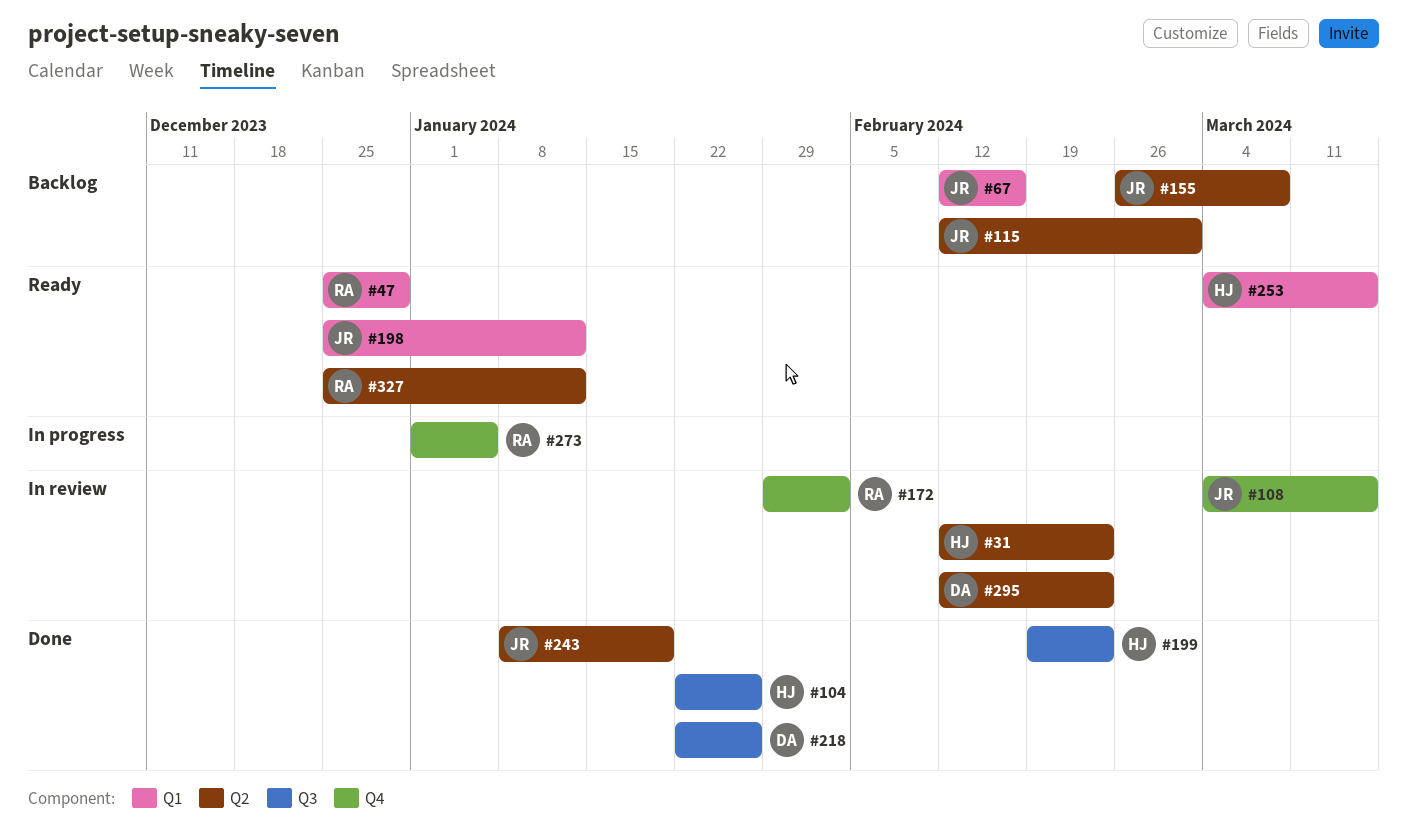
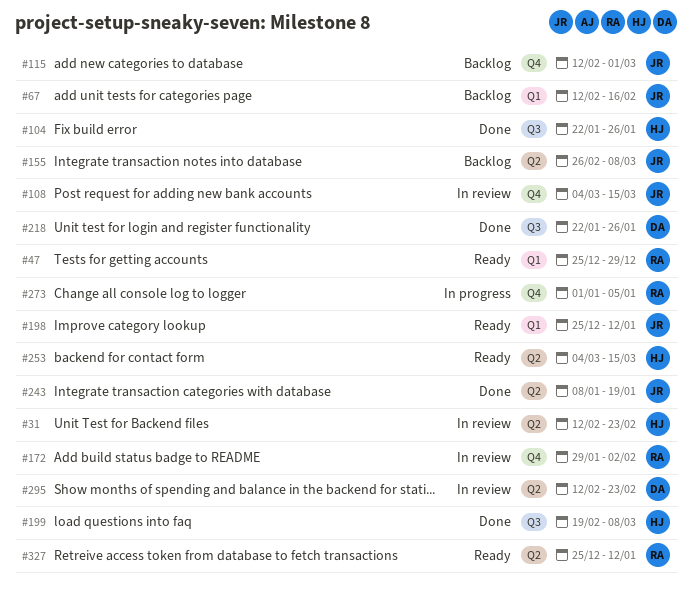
#115, label: Q2 -> Q4
#199, due: Feb 23 -> Mar 8
#253, label: Q1 -> Q2

